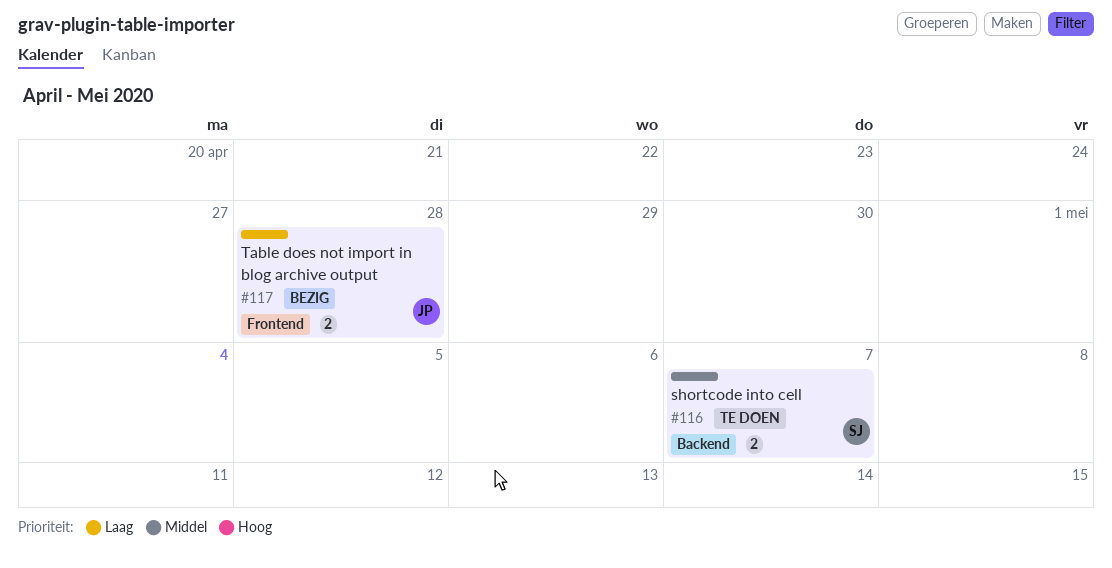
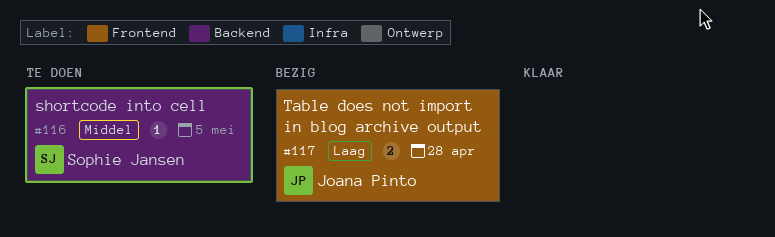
#116, estimate: 2 -> 1
#116, due: May 7 -> May 5

